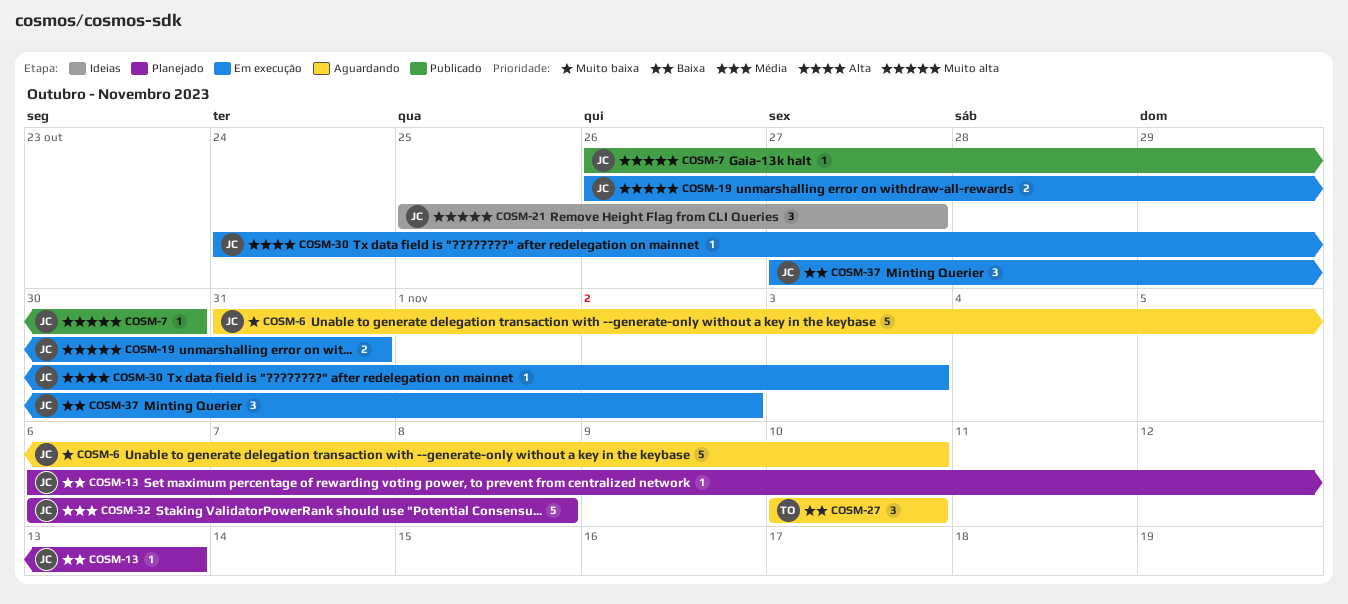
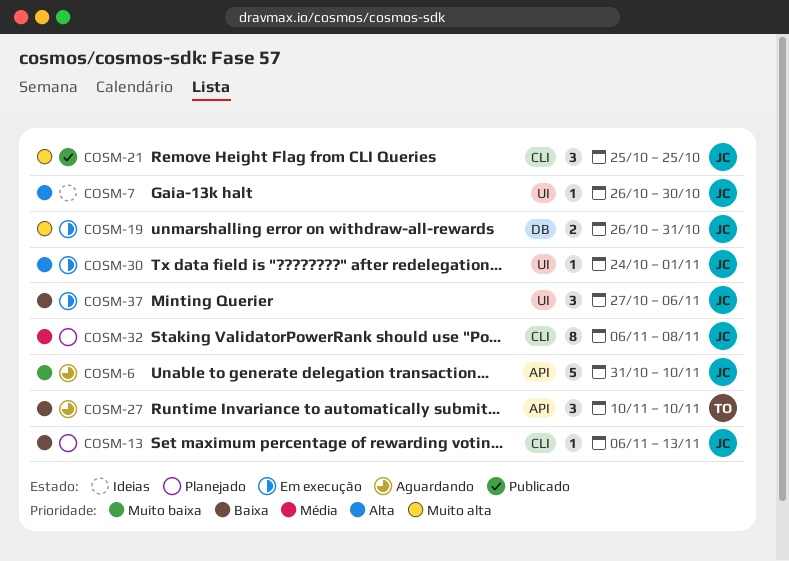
COSM-7, status: Publicado -> Ideias
COSM-7, priority: Muito alta -> Alta
COSM-21, status: Ideias -> Publicado
COSM-21, due: Oct 27 -> Oct 25
COSM-30, due: Nov 3 -> Nov 1
COSM-32, estimate: 5 -> 8
COSM-37, due: Nov 2 -> Nov 6

